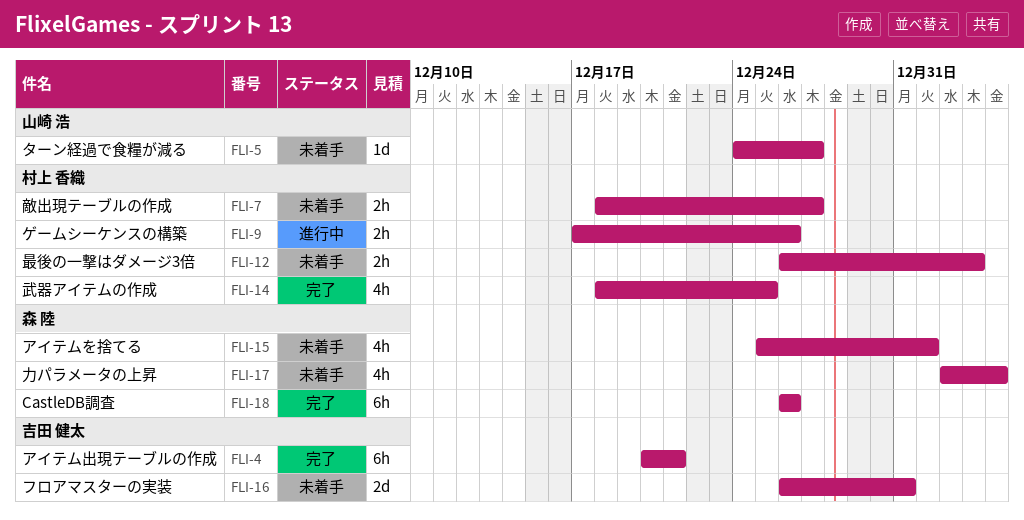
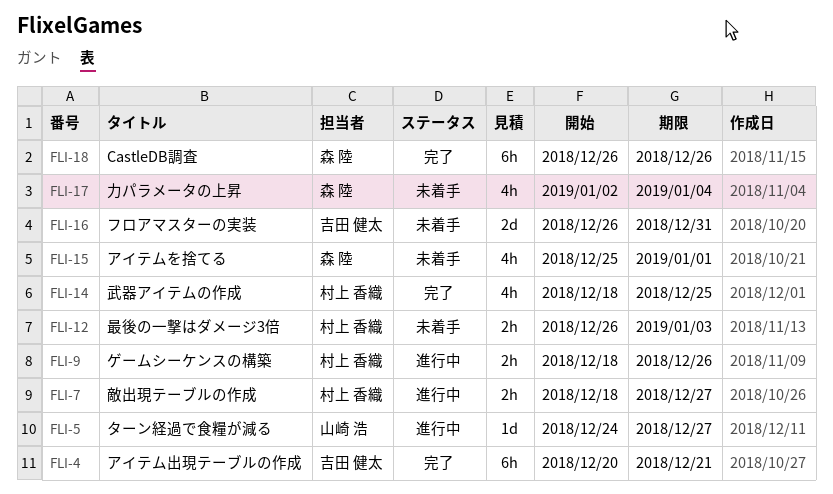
FLI-5, status: 未着手 -> 進行中
FLI-7, status: 未着手 -> 進行中
FLI-9, start: Dec 17 -> Dec 18

